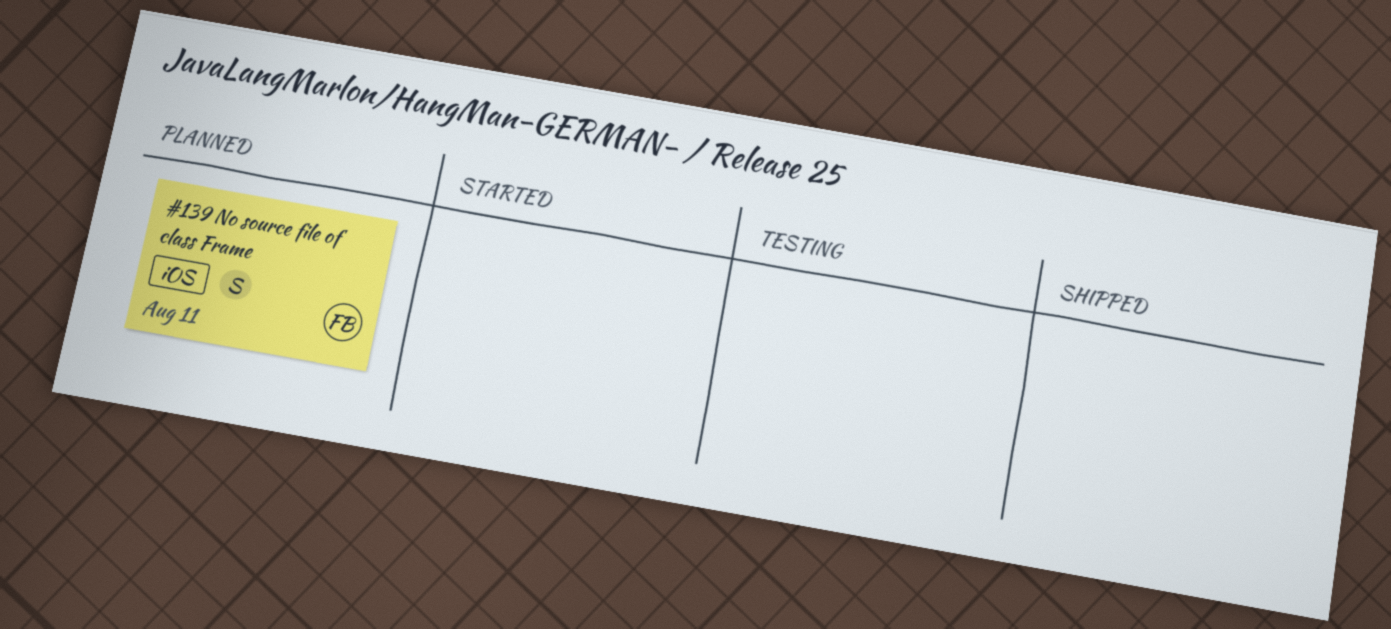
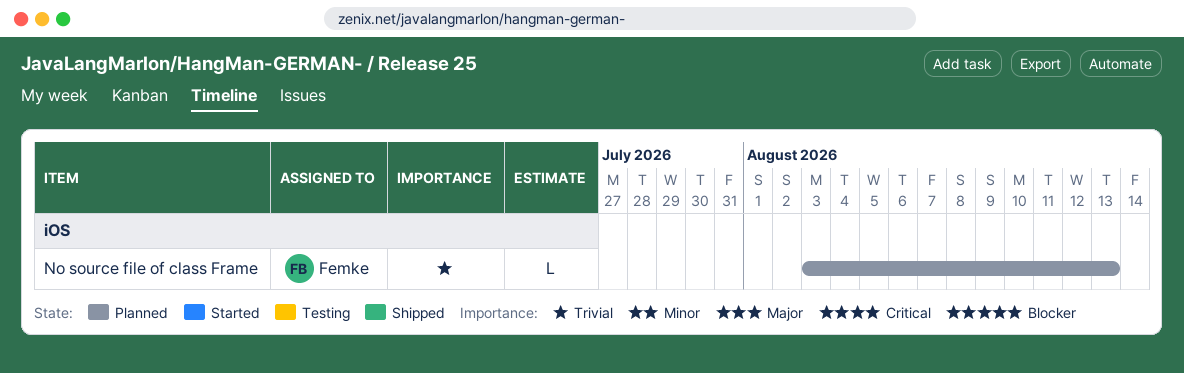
No source file of class Frame, estimate: S -> L
No source file of class Frame, due: Aug 11 -> Aug 13

